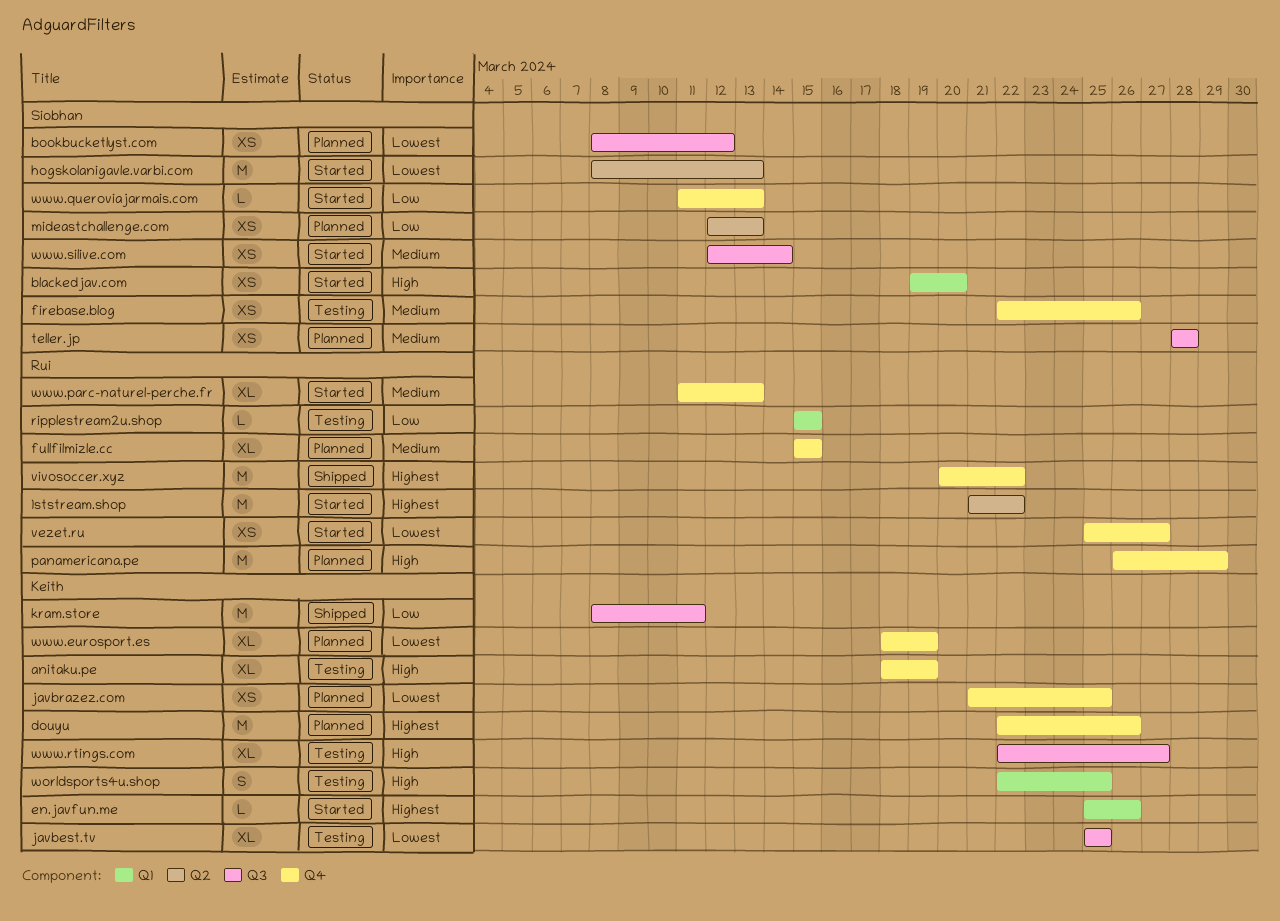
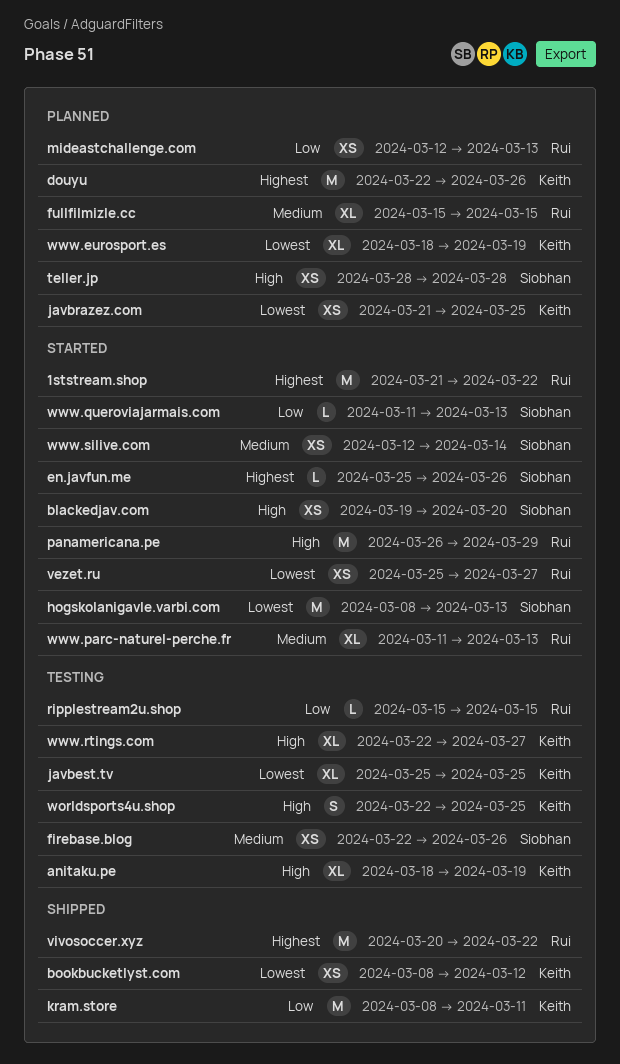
bookbucketlyst.com, status: Planned -> Shipped
bookbucketlyst.com, owner: Siobhan -> Keith
en.javfun.me, owner: Keith -> Siobhan
mideastchallenge.com, owner: Siobhan -> Rui
panamericana.pe, status: Planned -> Started
teller.jp, priority: Medium -> High

